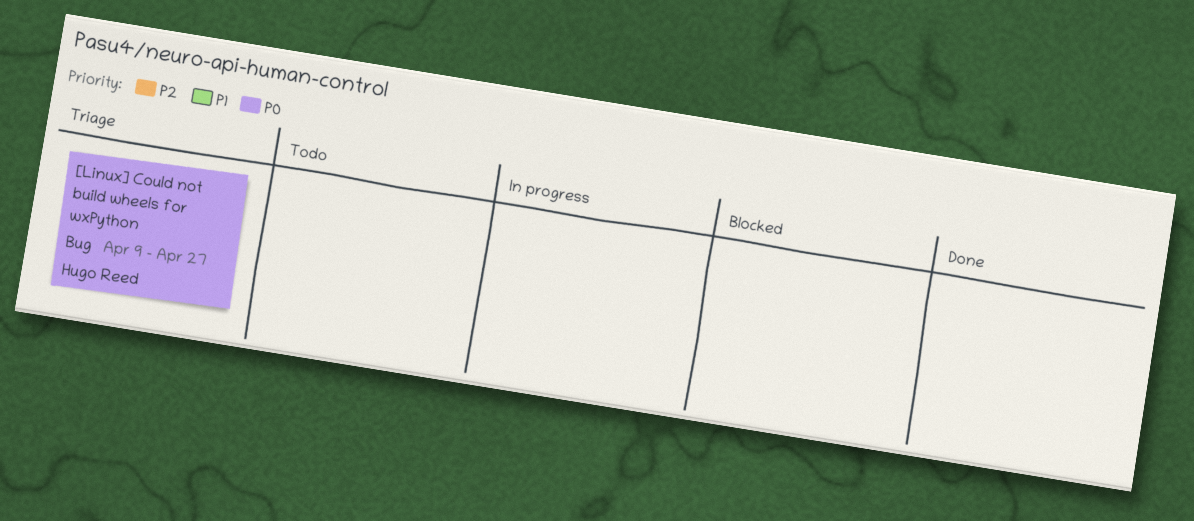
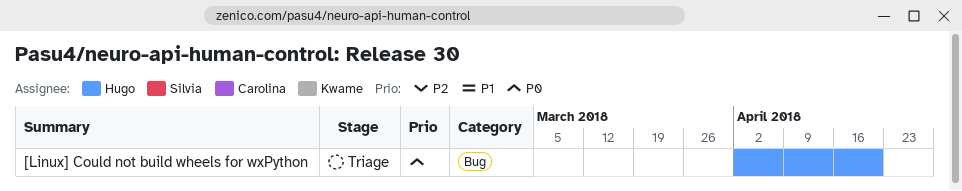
[Linux] Could not build wheels for wxPython, start: Apr 9 -> Apr 2
[Linux] Could not build wheels for wxPython, due: Apr 27 -> Apr 20

